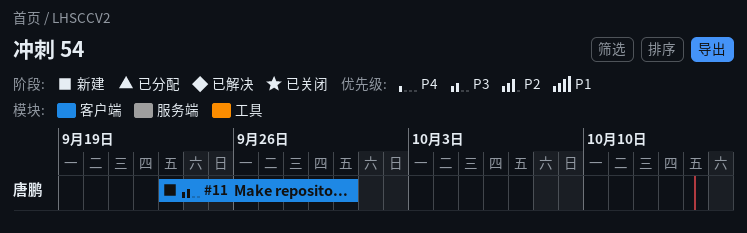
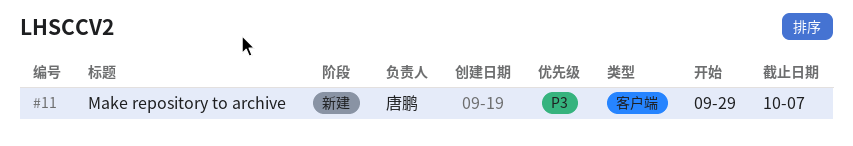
#11, start: Sep 23 -> Sep 29
#11, due: Sep 30 -> Oct 7

